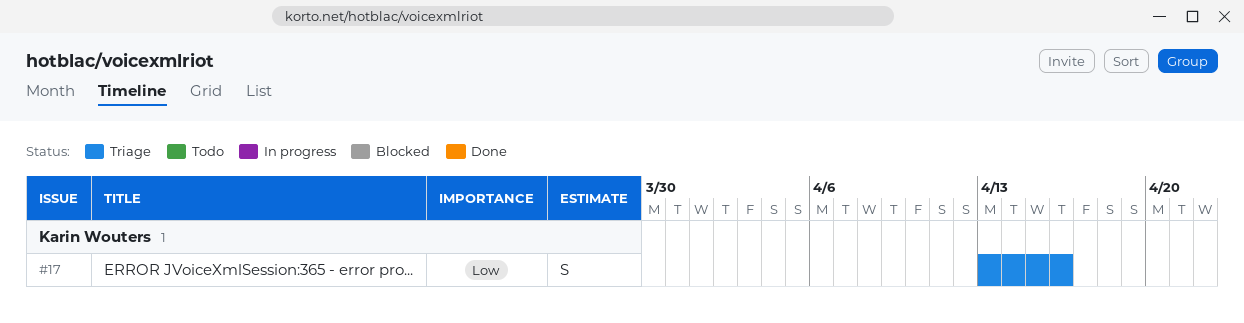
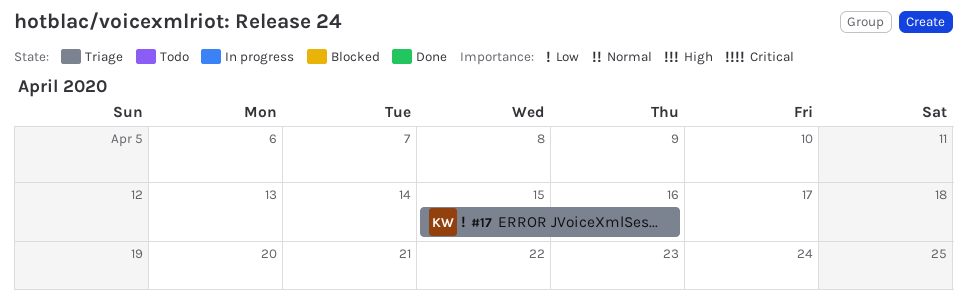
#17, start: Apr 13 -> Apr 15

